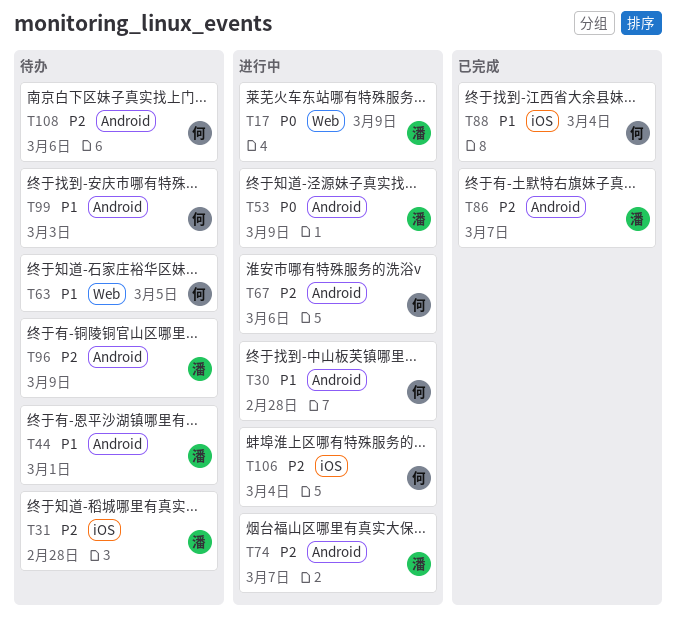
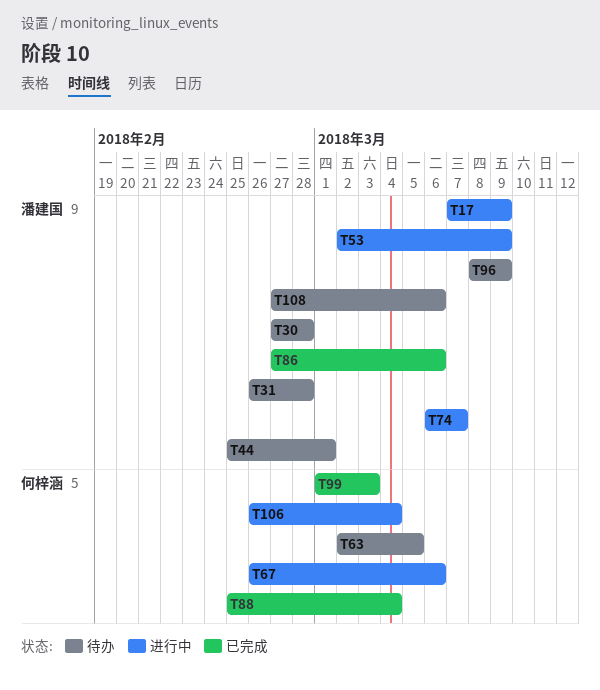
T30, status: 进行中 -> 待办
T30, owner: 何梓涵 -> 潘建国
T86, due: Mar 7 -> Mar 6
T99, status: 待办 -> 已完成
T108, owner: 何梓涵 -> 潘建国

